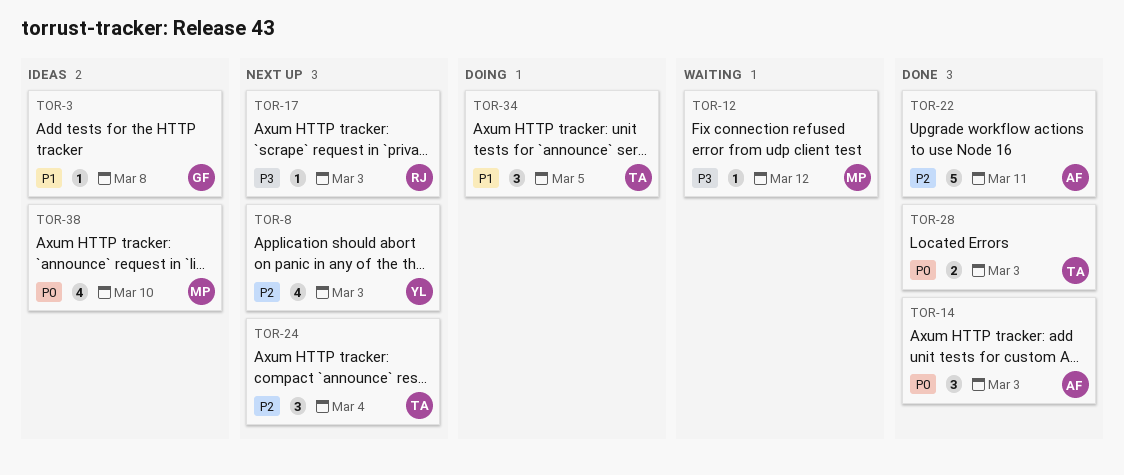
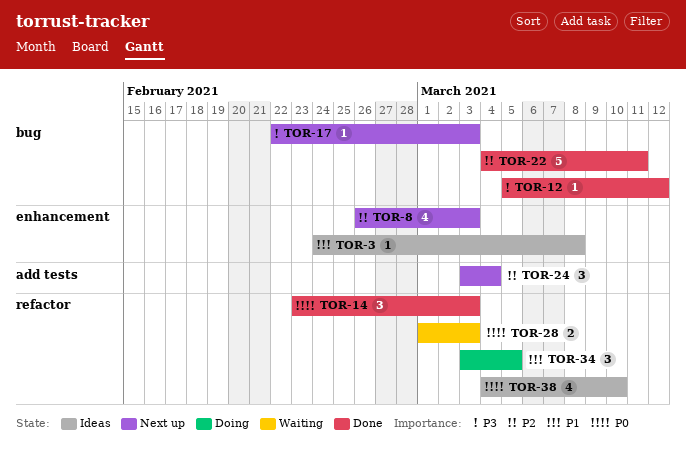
TOR-12, status: Waiting -> Done
TOR-28, status: Done -> Waiting

